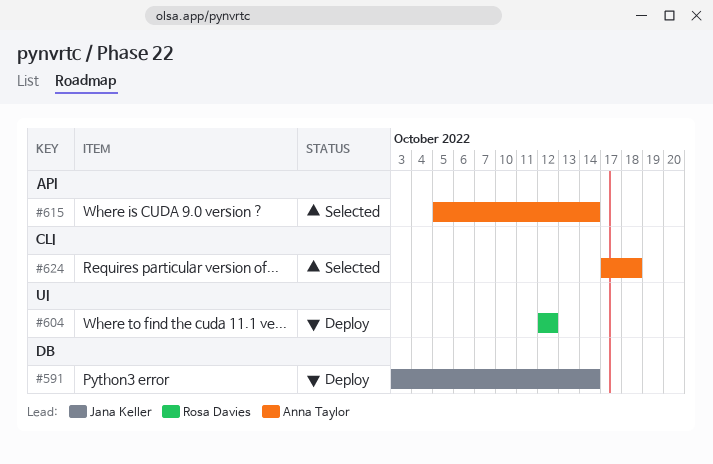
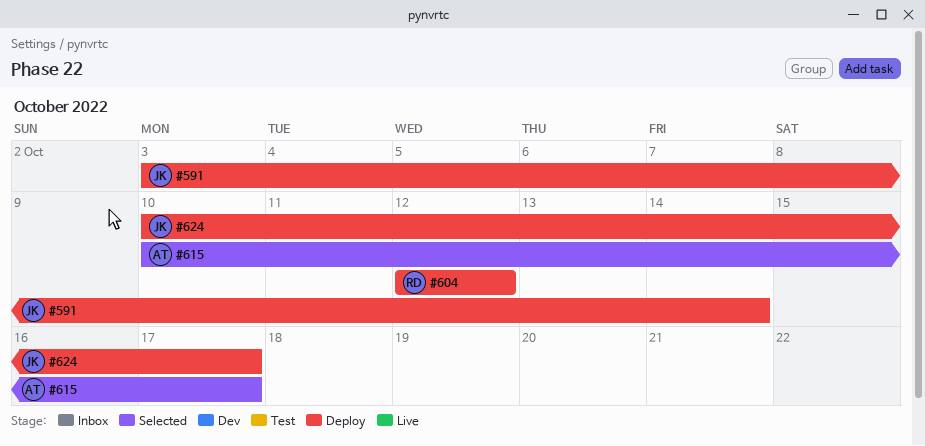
#615, start: Oct 5 -> Oct 10
#615, due: Oct 14 -> Oct 17
#624, status: Selected -> Deploy
#624, owner: Anna Taylor -> Jana Keller
#624, start: Oct 17 -> Oct 10
#624, due: Oct 18 -> Oct 17

